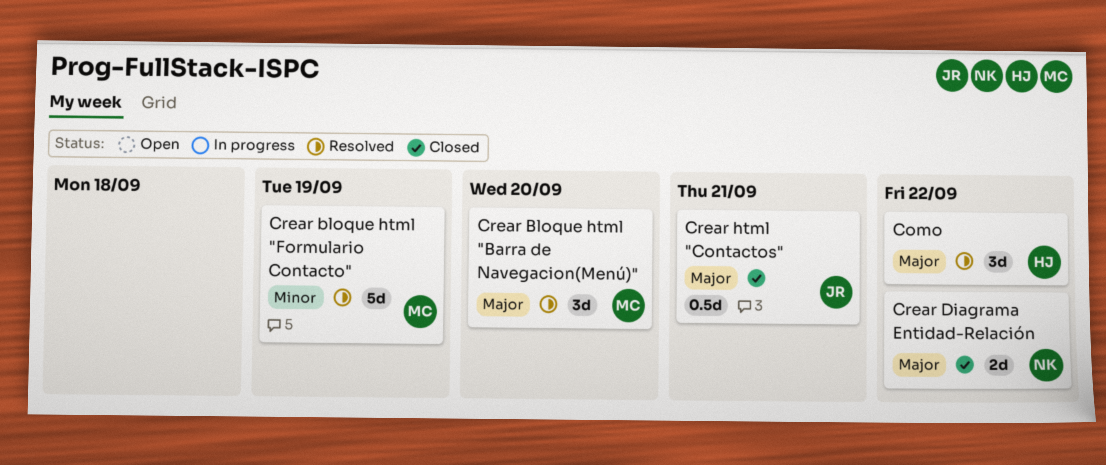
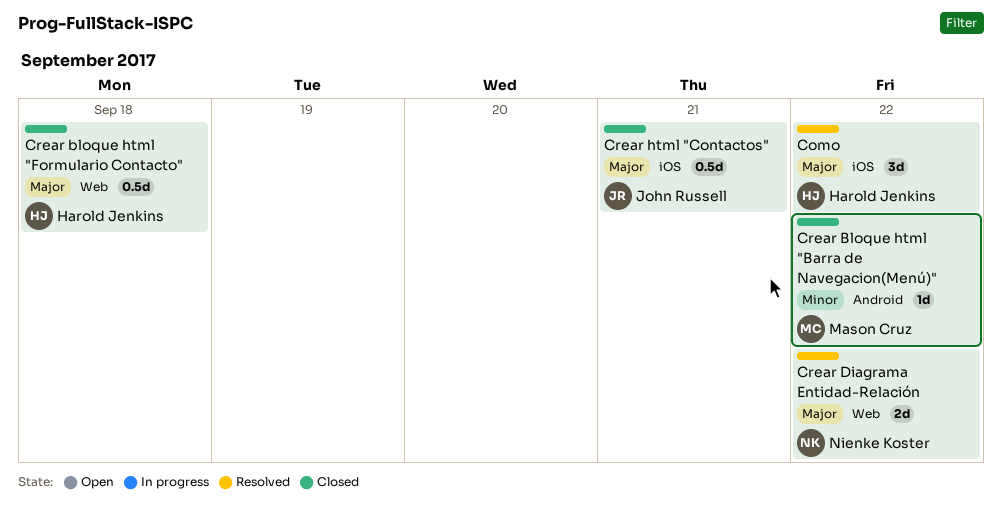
Crear Bloque html "Barra de Navegacion(Menú)", status: Resolved -> Closed
Crear Bloque html "Barra de Navegacion(Menú)", priority: Major -> Minor
Crear Bloque html "Barra de Navegacion(Menú)", estimate: 3d -> 1d
Crear Bloque html "Barra de Navegacion(Menú)", due: Sep 20 -> Sep 22
Crear bloque html "Formulario Contacto", status: Resolved -> Closed
Crear bloque html "Formulario Contacto", owner: Mason Cruz -> Harold Jenkins
Crear bloque html "Formulario Contacto", priority: Minor -> Major
Crear bloque html "Formulario Contacto", estimate: 5d -> 0.5d
Crear bloque html "Formulario Contacto", due: Sep 19 -> Sep 18
Crear Diagrama Entidad-Relación, status: Closed -> Resolved

